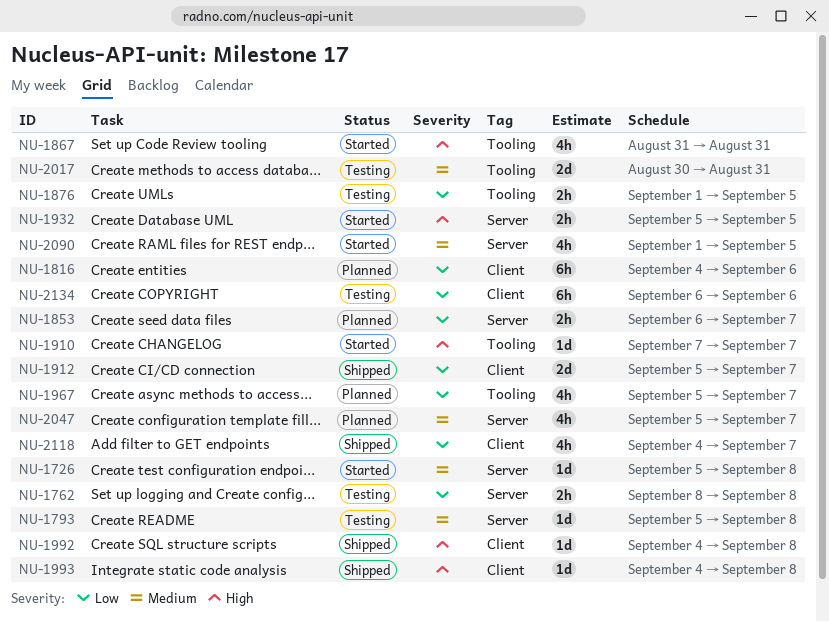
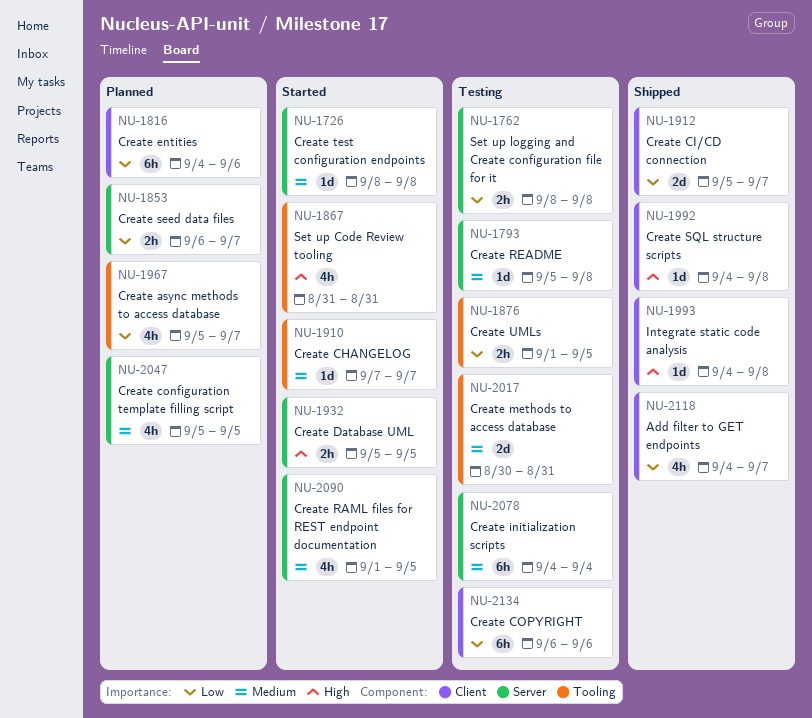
NU-1726, start: Sep 5 -> Sep 8
NU-1910, priority: High -> Medium
NU-2047, due: Sep 7 -> Sep 5
NU-2078: none -> present

